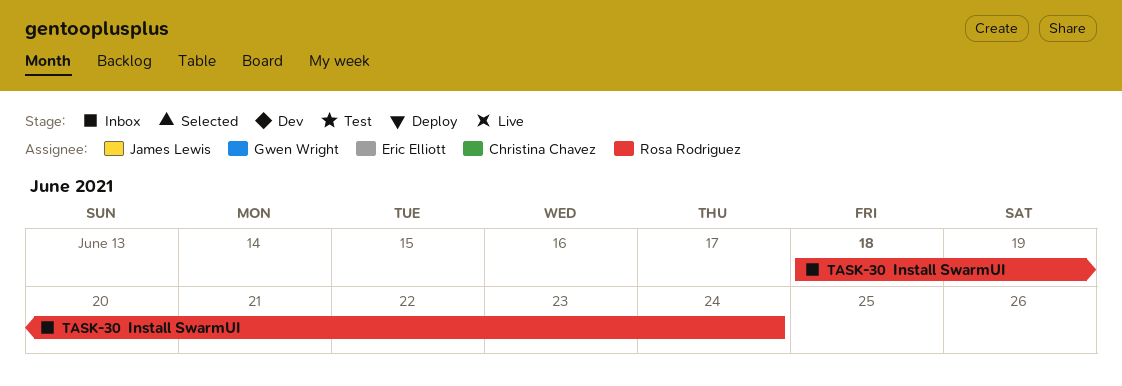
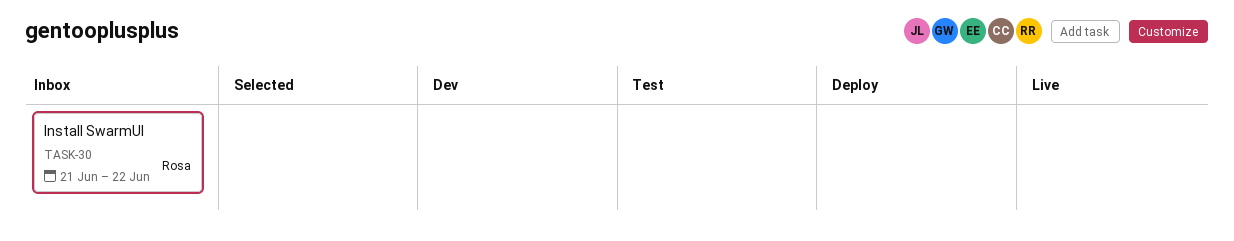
TASK-30, start: Jun 18 -> Jun 21
TASK-30, due: Jun 24 -> Jun 22

